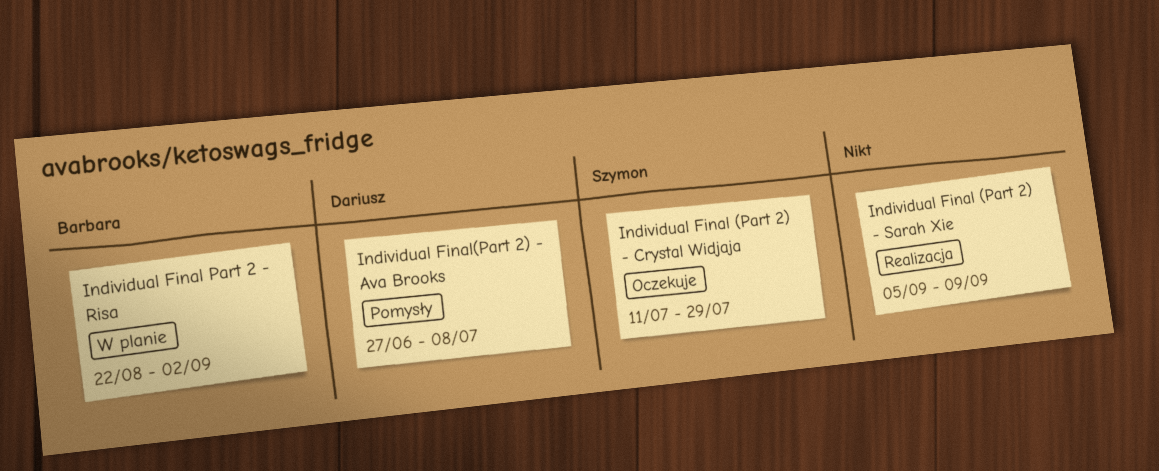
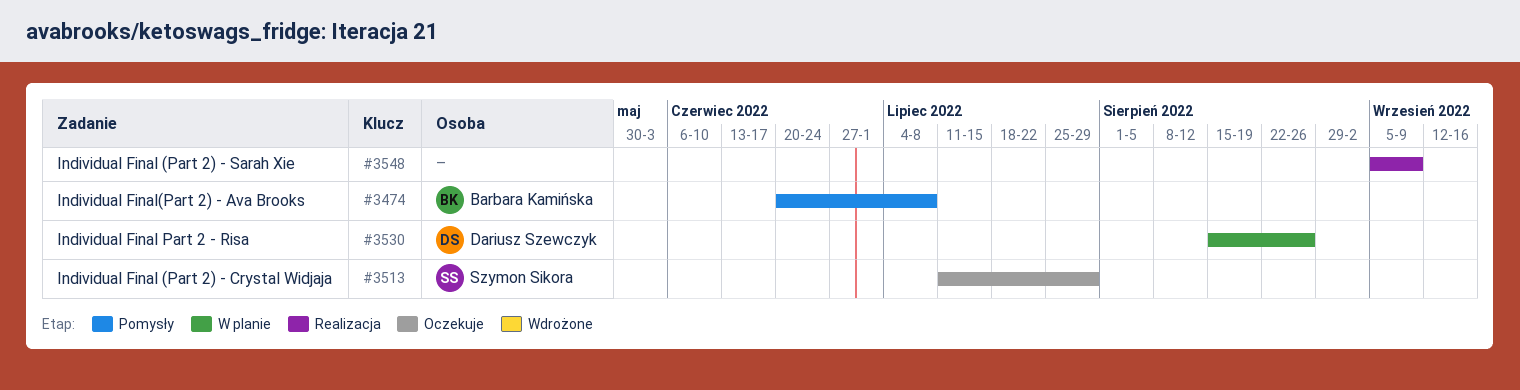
Individual Final Part 2 - Risa, owner: Barbara Kamińska -> Dariusz Szewczyk
Individual Final Part 2 - Risa, start: Aug 22 -> Aug 15
Individual Final Part 2 - Risa, due: Sep 2 -> Aug 26
Individual Final(Part 2) - Ava Brooks, owner: Dariusz Szewczyk -> Barbara Kamińska
Individual Final(Part 2) - Ava Brooks, start: Jun 27 -> Jun 20

